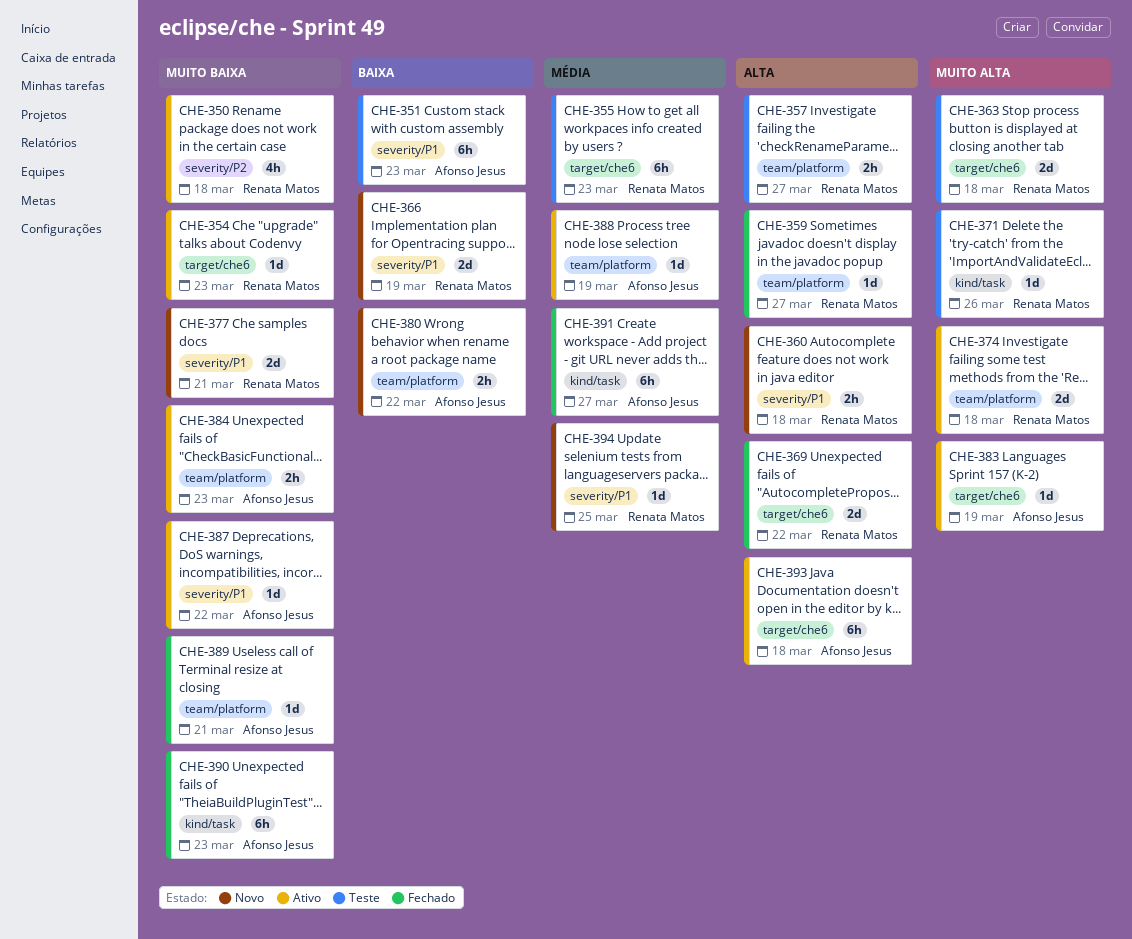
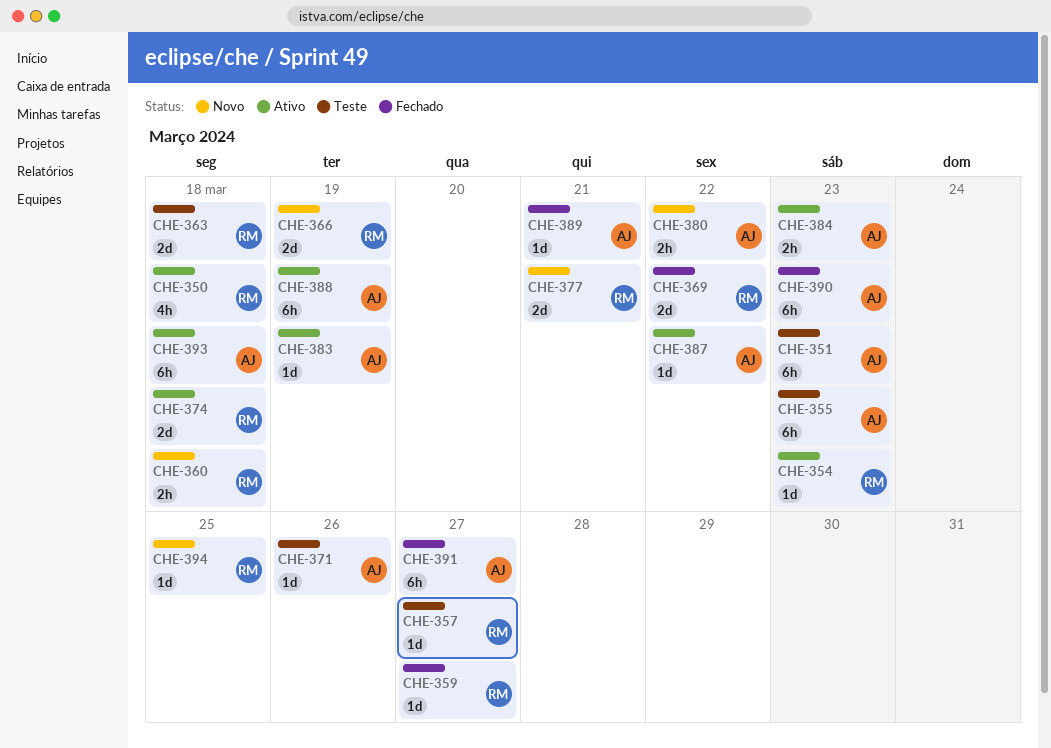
CHE-355, owner: Renata Matos -> Afonso Jesus
CHE-357, estimate: 2h -> 1d
CHE-371, owner: Renata Matos -> Afonso Jesus
CHE-388, estimate: 1d -> 6h

